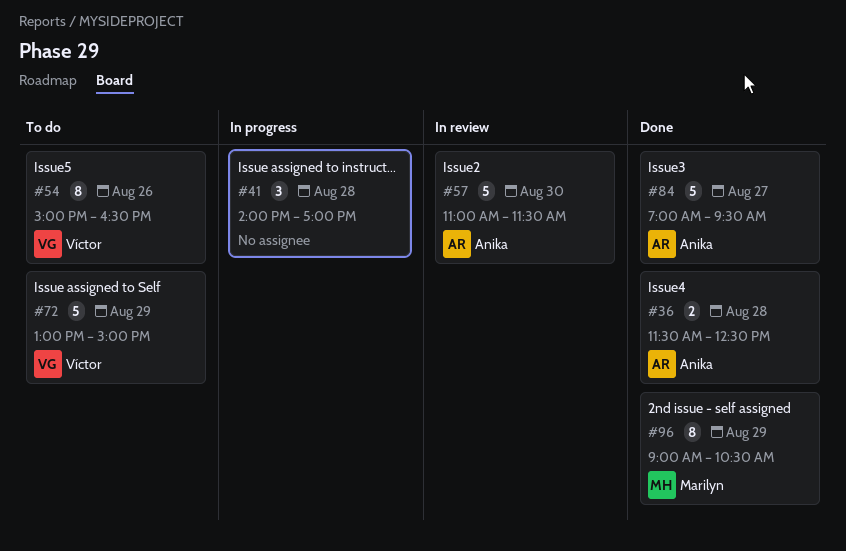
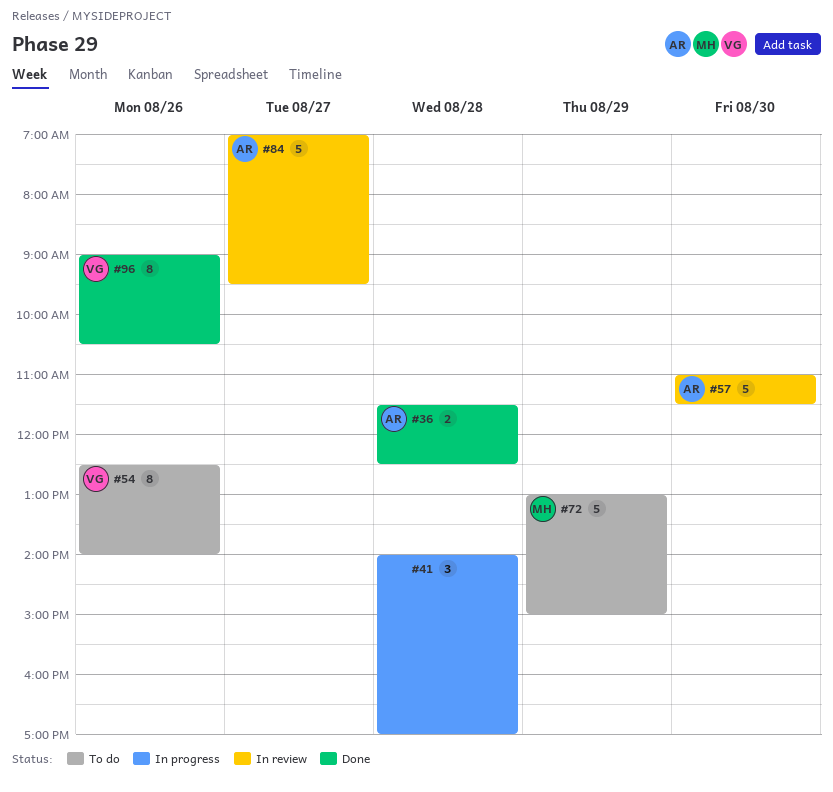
#54, begins: 15:00 -> 12:30
#54, ends: 16:30 -> 14:00
#72, owner: Víctor -> Marilyn
#84, status: Done -> In review
#96, owner: Marilyn -> Víctor
#96, day: Aug 29 -> Aug 26

